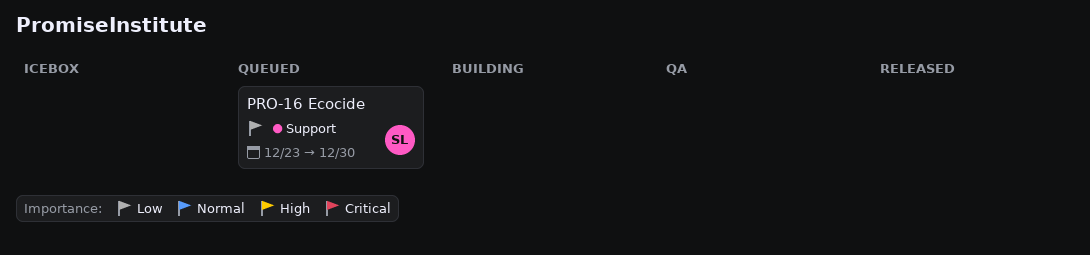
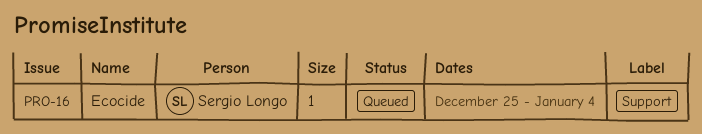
PRO-16, start: Dec 23 -> Dec 25
PRO-16, due: Dec 30 -> Jan 4

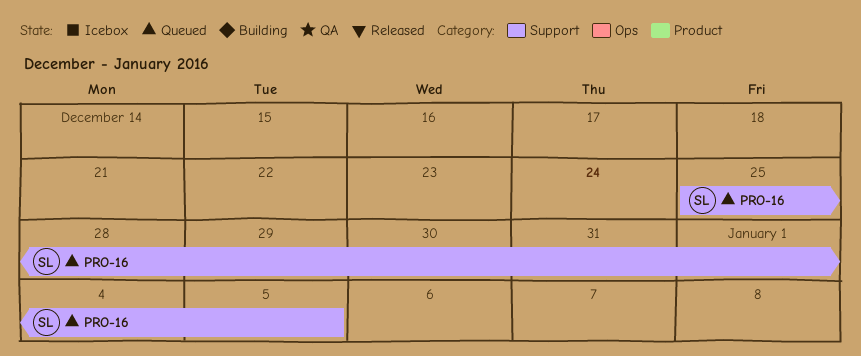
PRO-16, due: Jan 4 -> Jan 5

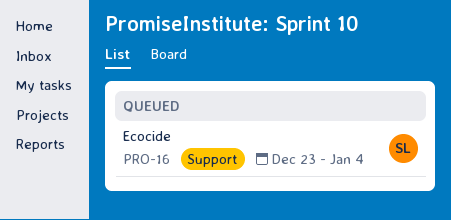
PRO-16, start: Dec 25 -> Dec 23
PRO-16, due: Jan 5 -> Jan 4

